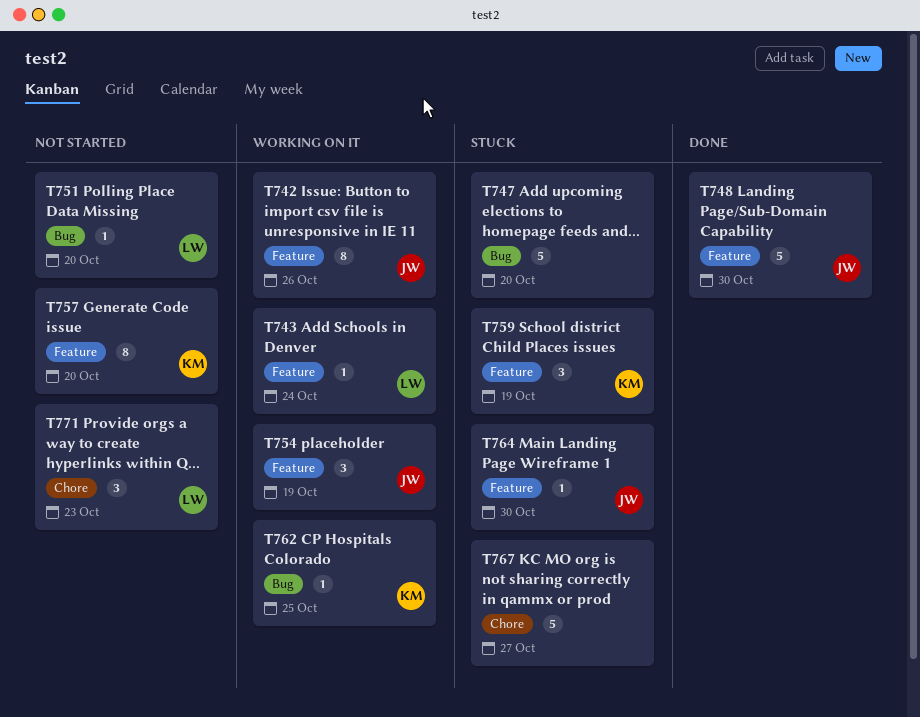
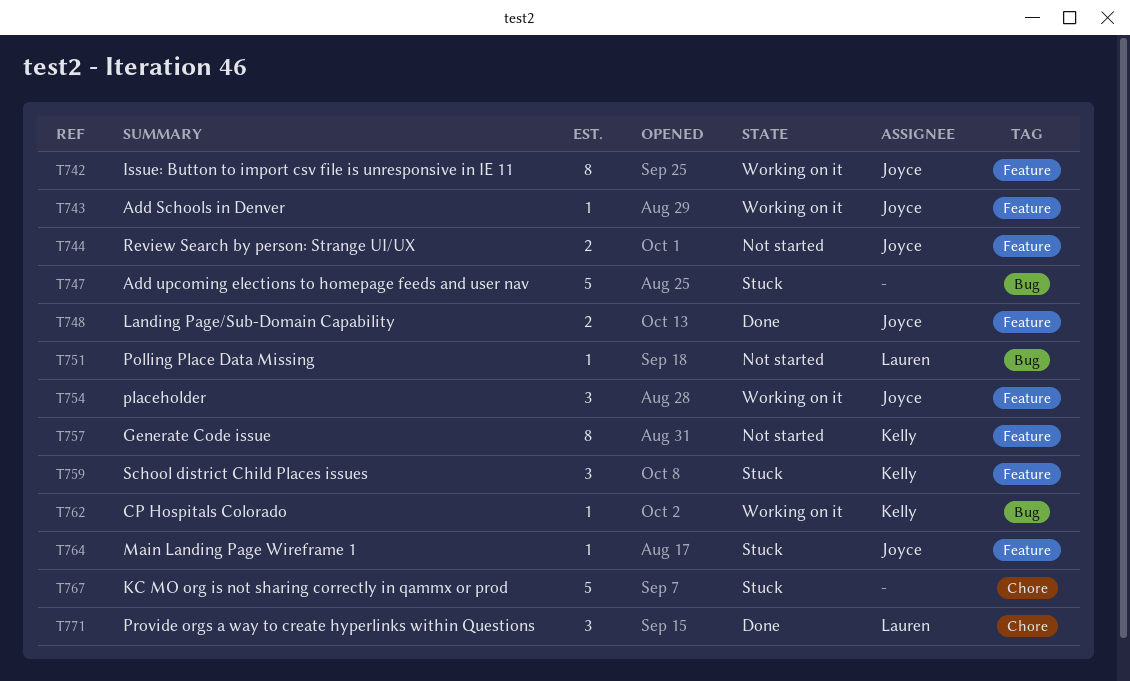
T743, owner: Lauren -> Joyce
T744: none -> present
T748, estimate: 5 -> 2
T771, status: Not started -> Done

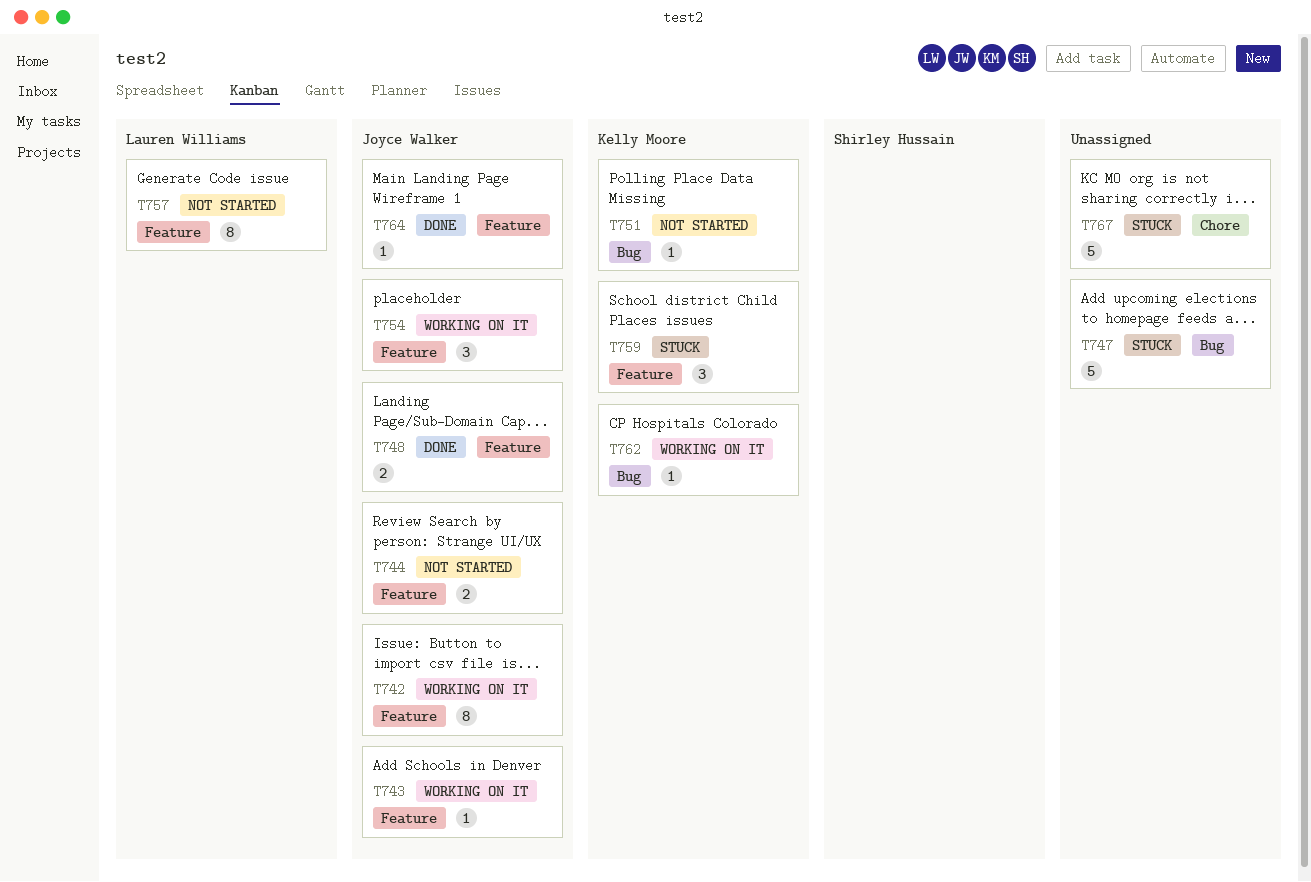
T751, owner: Lauren Williams -> Kelly Moore
T757, owner: Kelly Moore -> Lauren Williams
T764, status: Stuck -> Done
T771: present -> none

